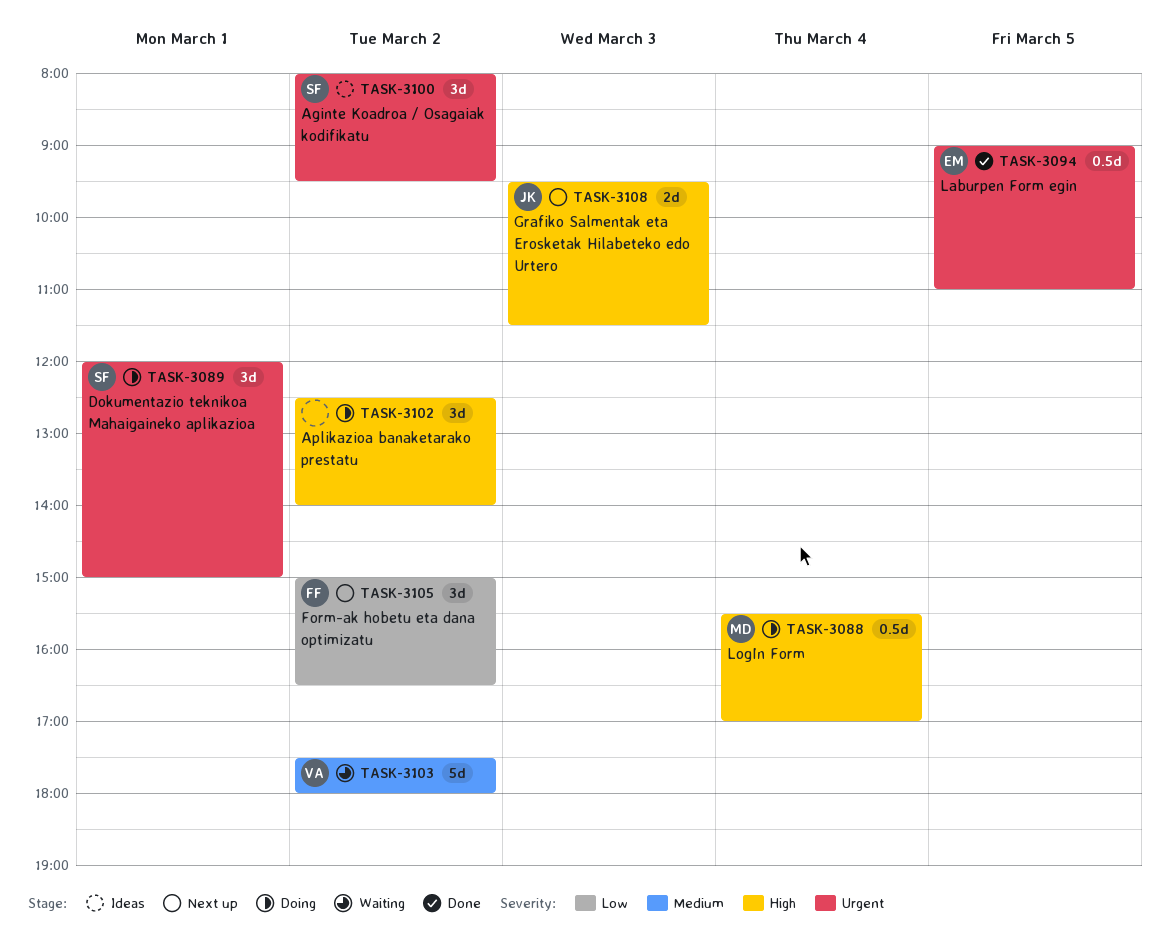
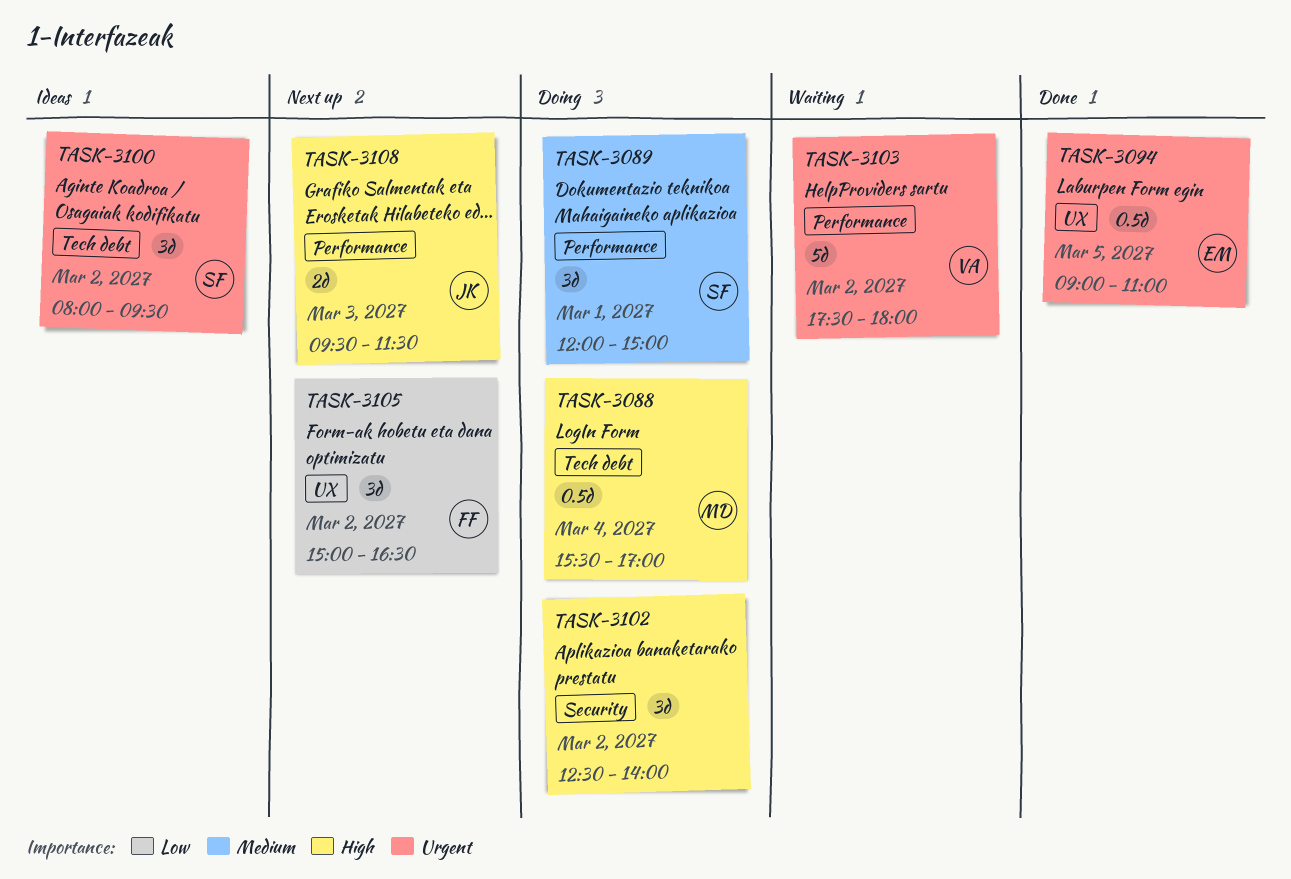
TASK-3089, priority: Urgent -> Medium
TASK-3103, priority: Medium -> Urgent

